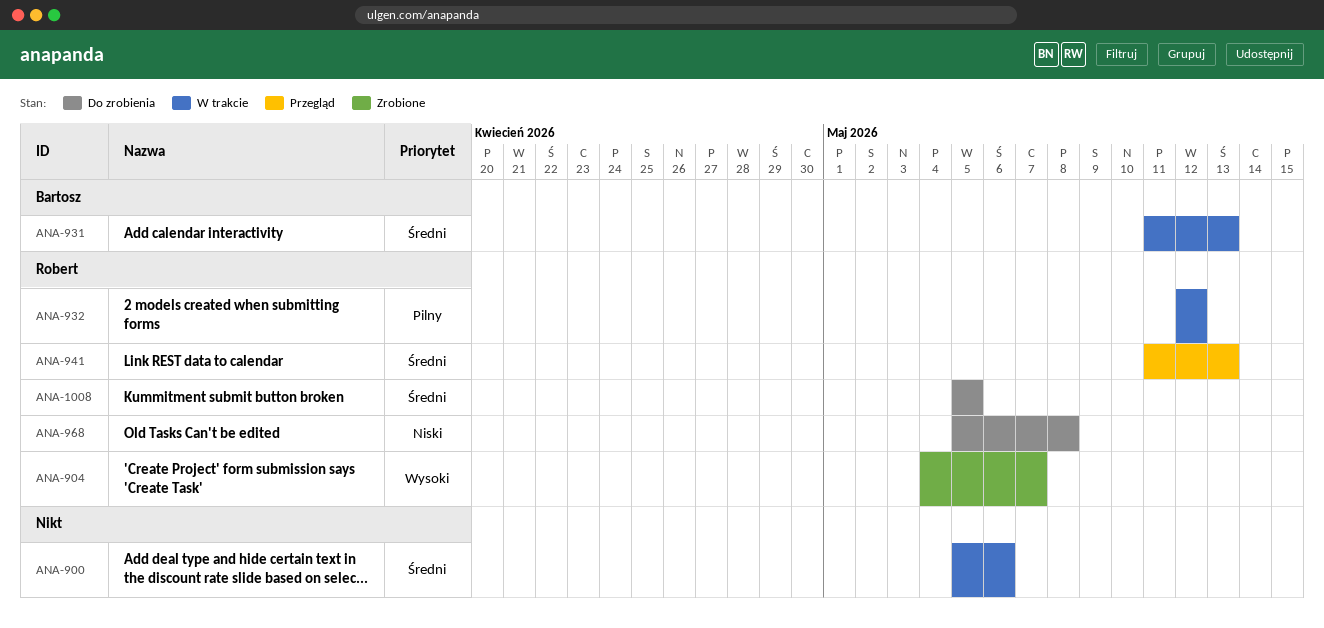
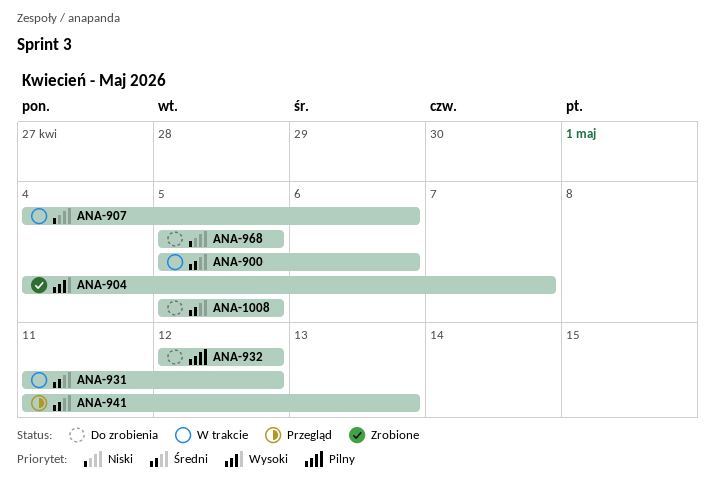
ANA-907: none -> present
ANA-931, due: May 13 -> May 12
ANA-932, status: W trakcie -> Do zrobienia
ANA-968, due: May 8 -> May 5

